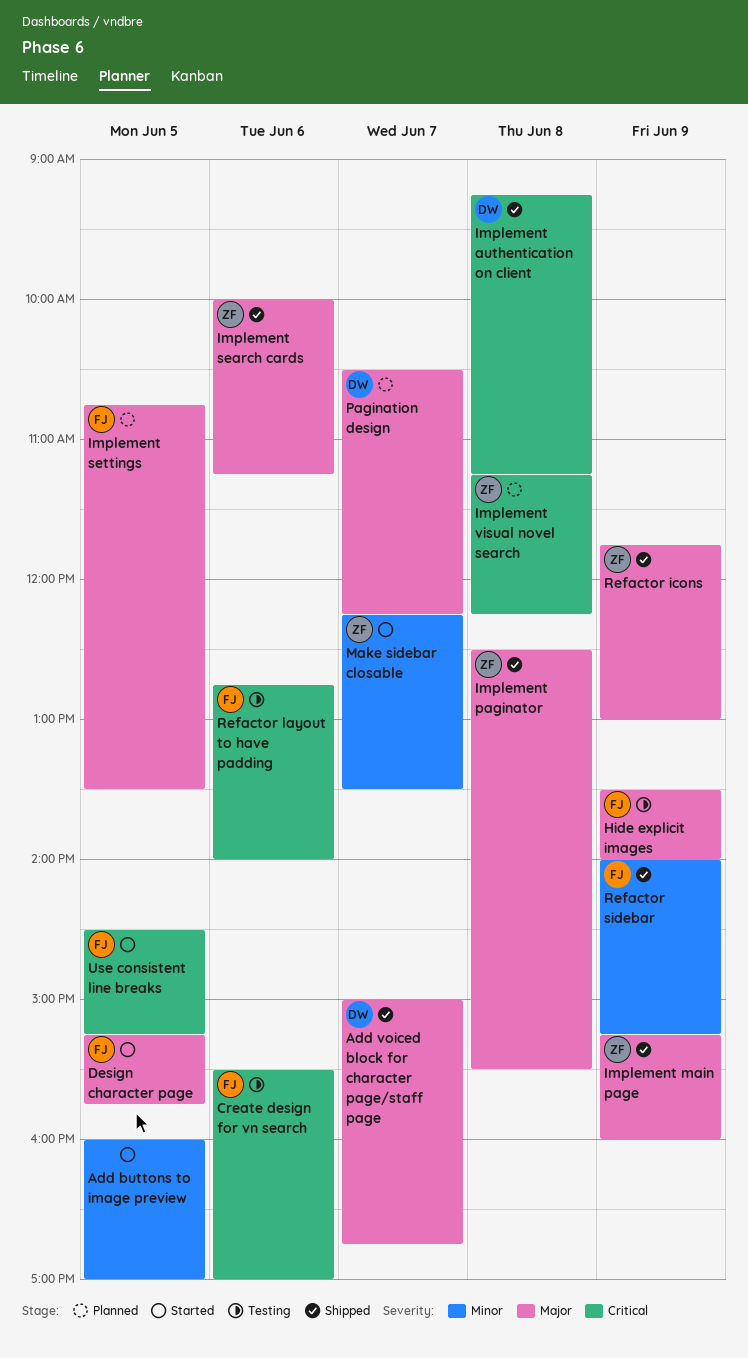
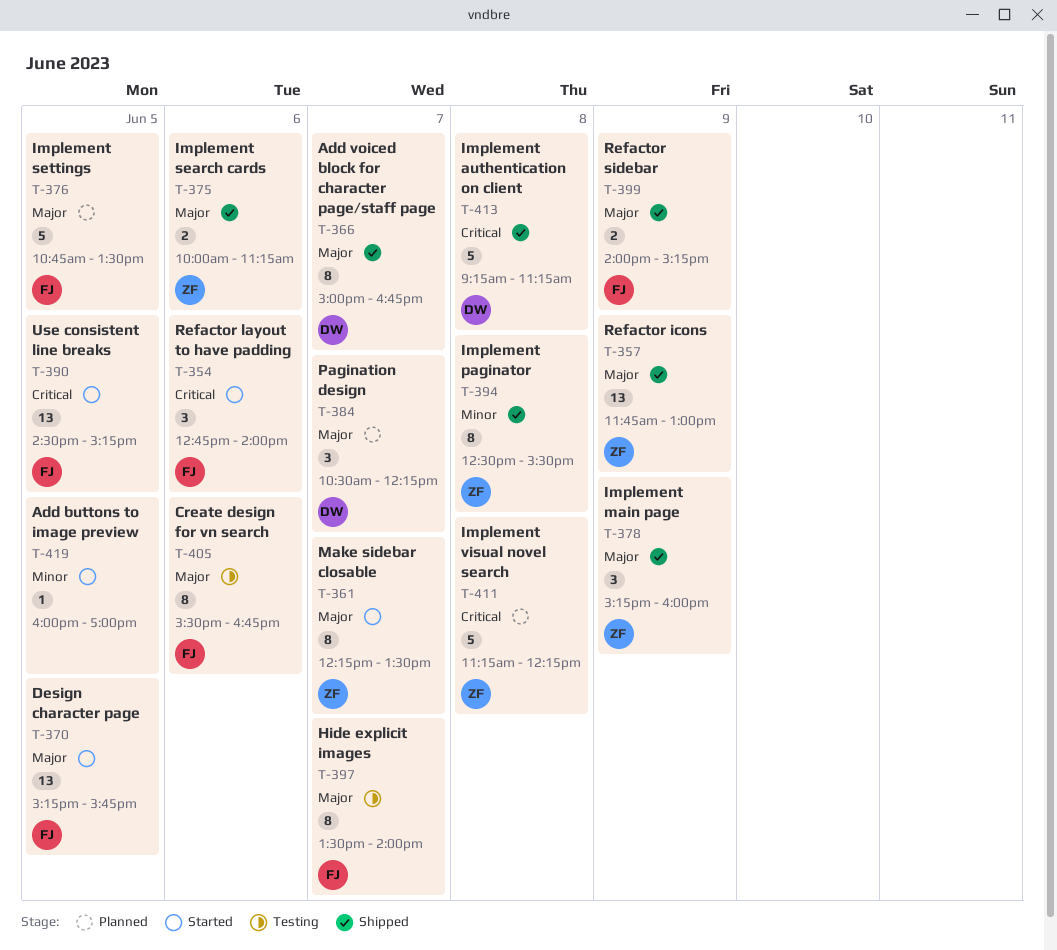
Create design for vn search, priority: Critical -> Major
Create design for vn search, ends: 17:00 -> 16:45
Hide explicit images, day: Jun 9 -> Jun 7
Implement paginator, priority: Major -> Minor
Make sidebar closable, priority: Minor -> Major
Refactor layout to have padding, status: Testing -> Started
Refactor sidebar, priority: Minor -> Major

